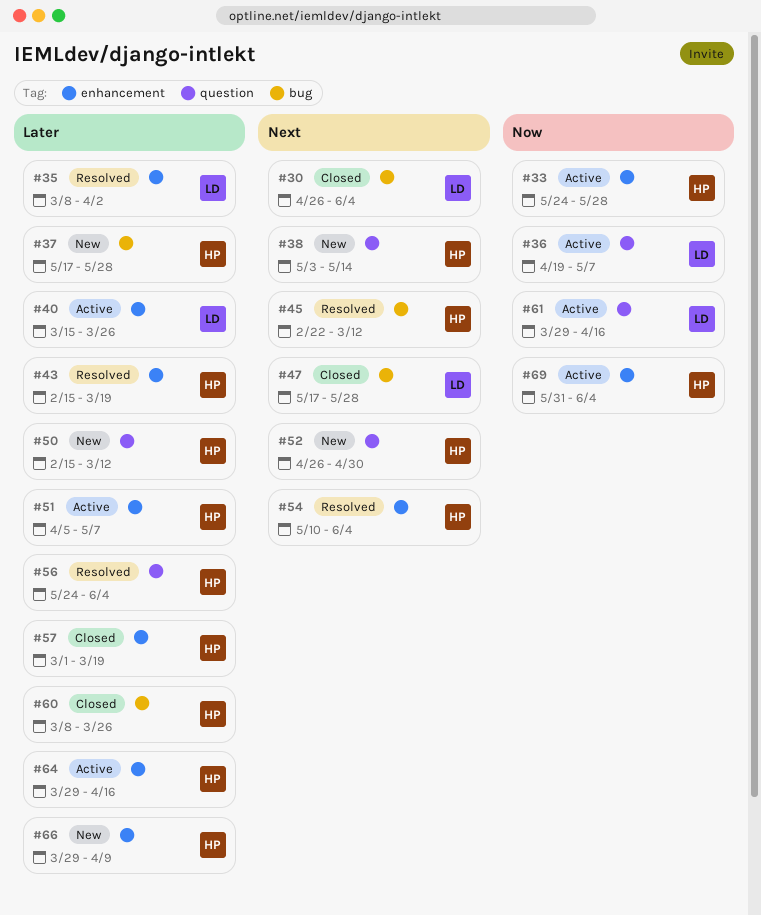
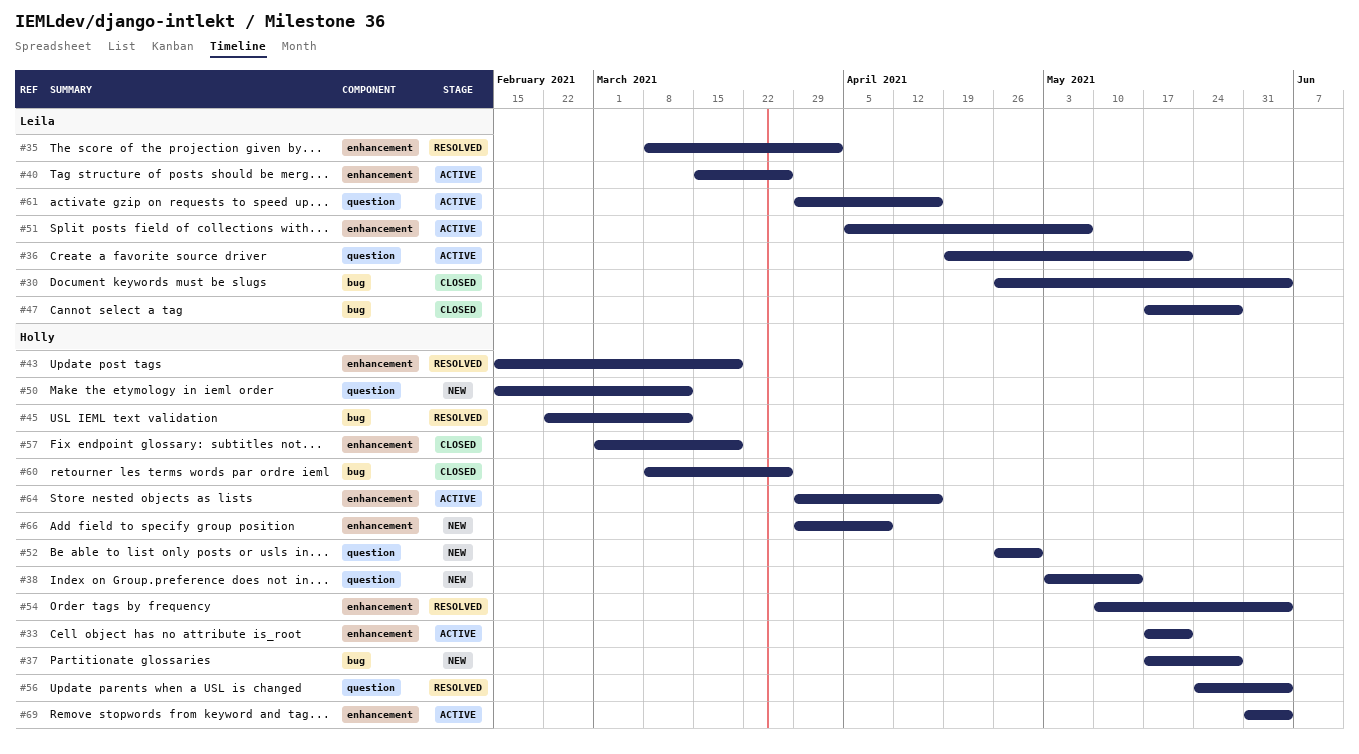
#33, start: May 24 -> May 17
#33, due: May 28 -> May 21
#36, due: May 7 -> May 21
#51, owner: Holly -> Leila

